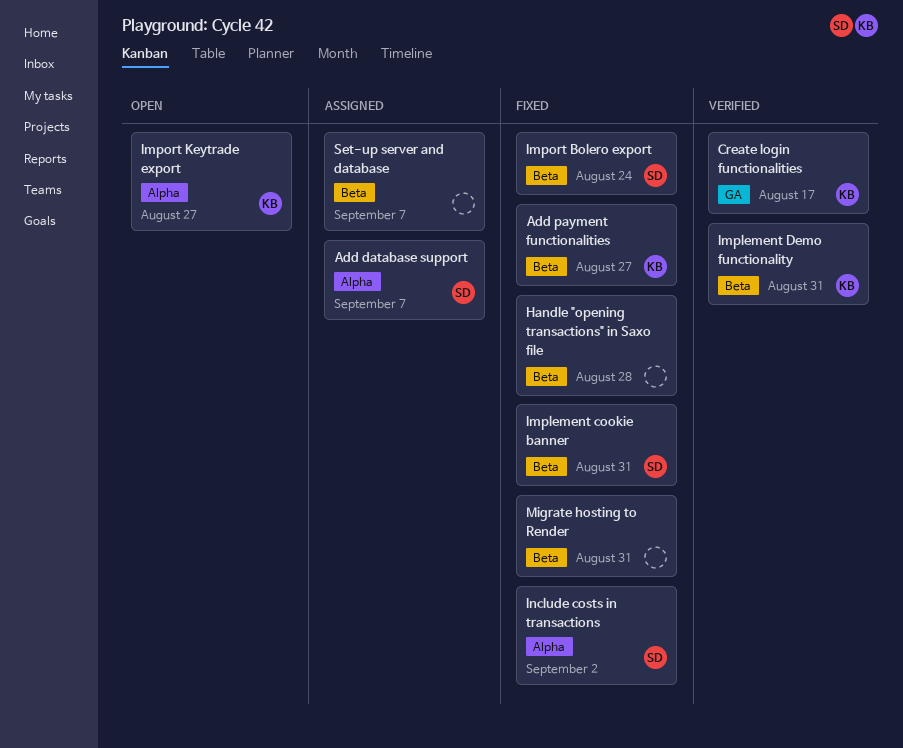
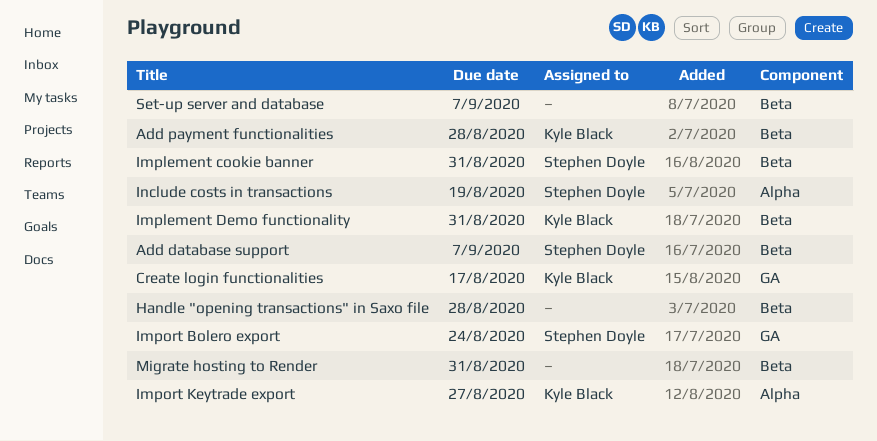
Add database support, label: Alpha -> Beta
Add payment functionalities, due: Aug 27 -> Aug 28
Import Bolero export, label: Beta -> GA
Include costs in transactions, due: Sep 2 -> Aug 19

